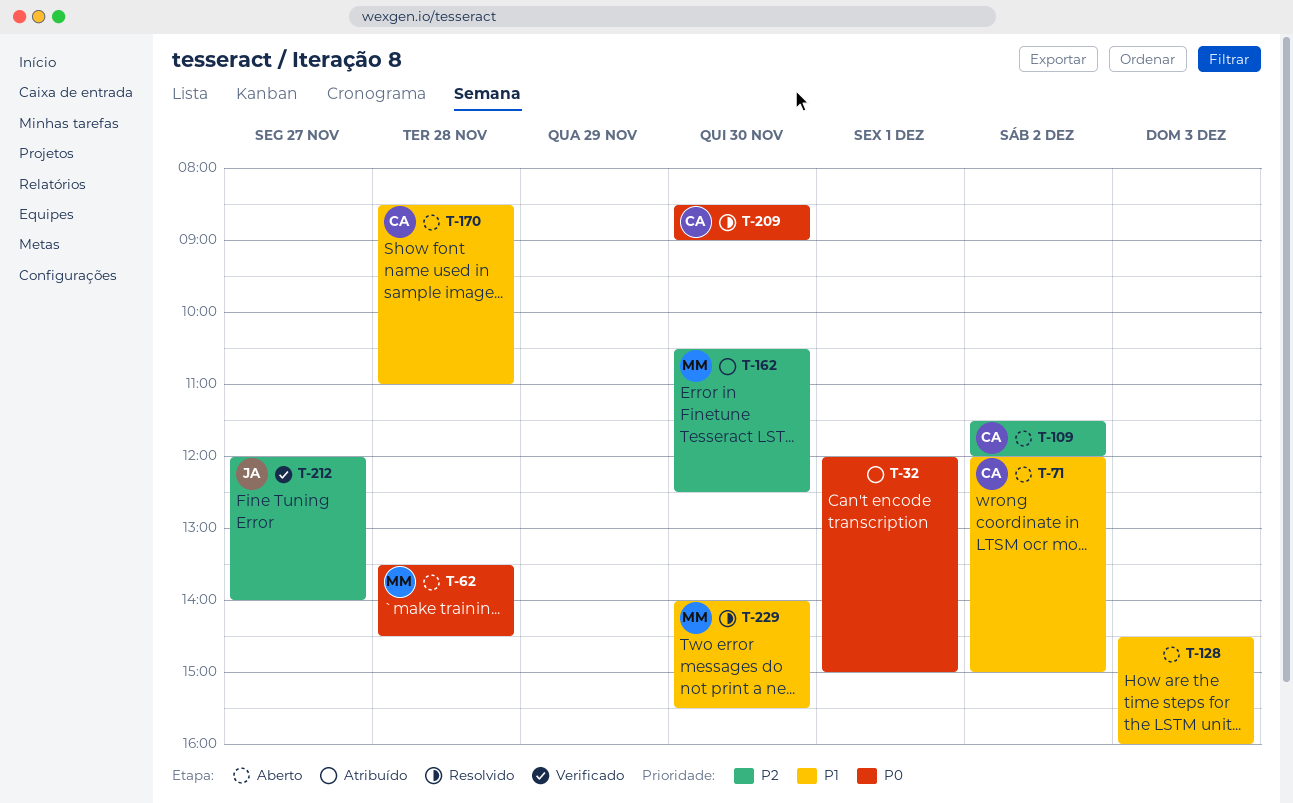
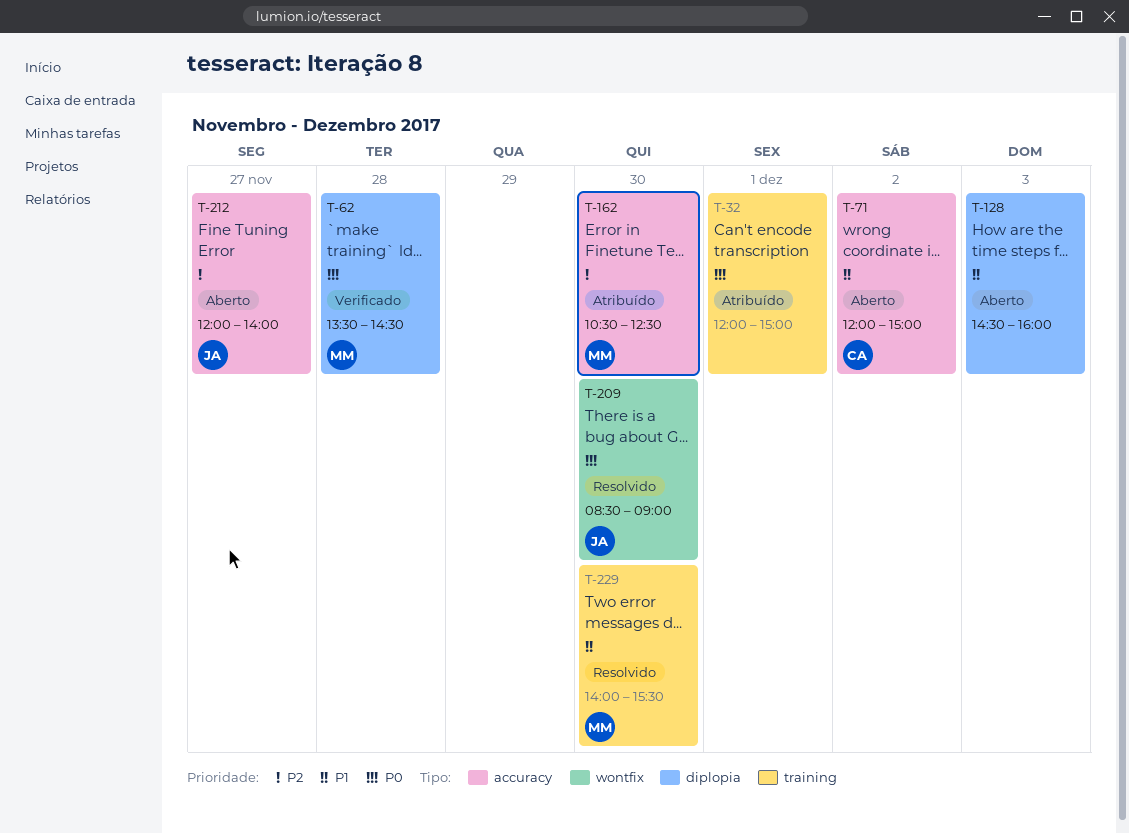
T-62, status: Aberto -> Verificado
T-109: present -> none
T-170: present -> none
T-209, owner: CA -> JA
T-212, status: Verificado -> Aberto

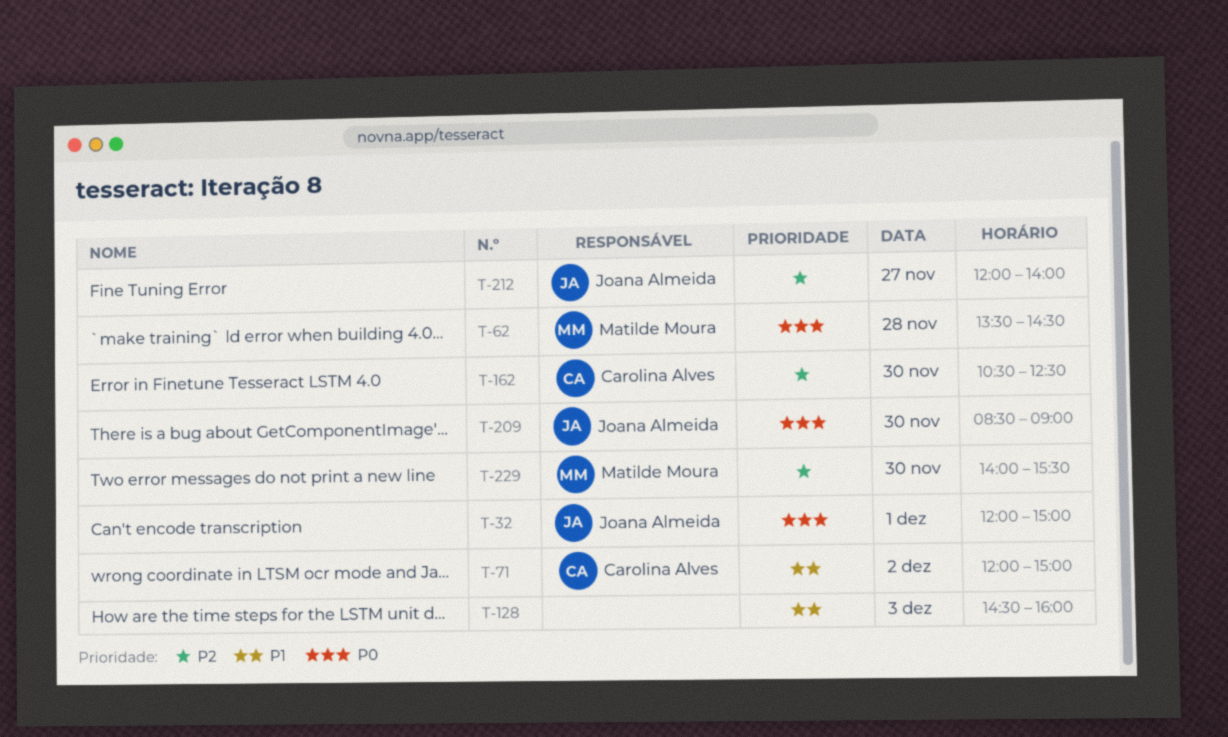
T-32, owner: none -> Joana Almeida
T-162, owner: Matilde Moura -> Carolina Alves
T-229, priority: P1 -> P2

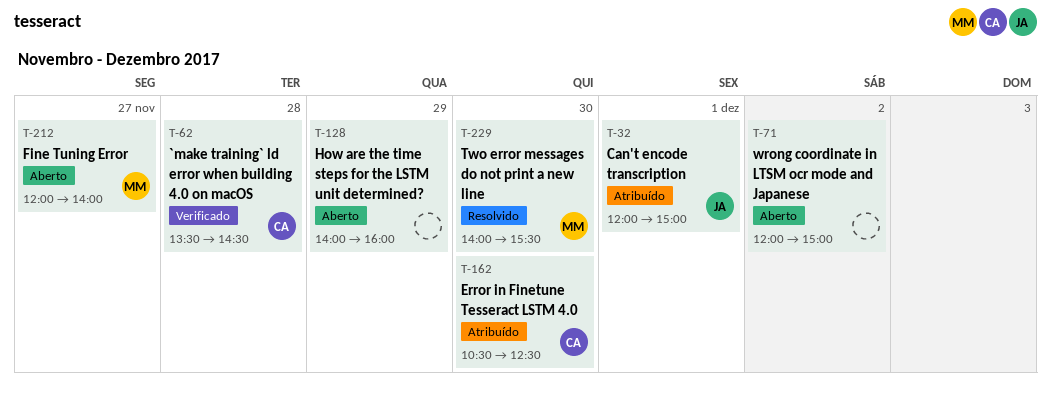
T-62, owner: Matilde Moura -> Carolina Alves
T-71, owner: Carolina Alves -> none
T-128, day: Dec 3 -> Nov 29
T-128, begins: 14:30 -> 14:00
T-209: present -> none
T-212, owner: Joana Almeida -> Matilde Moura

